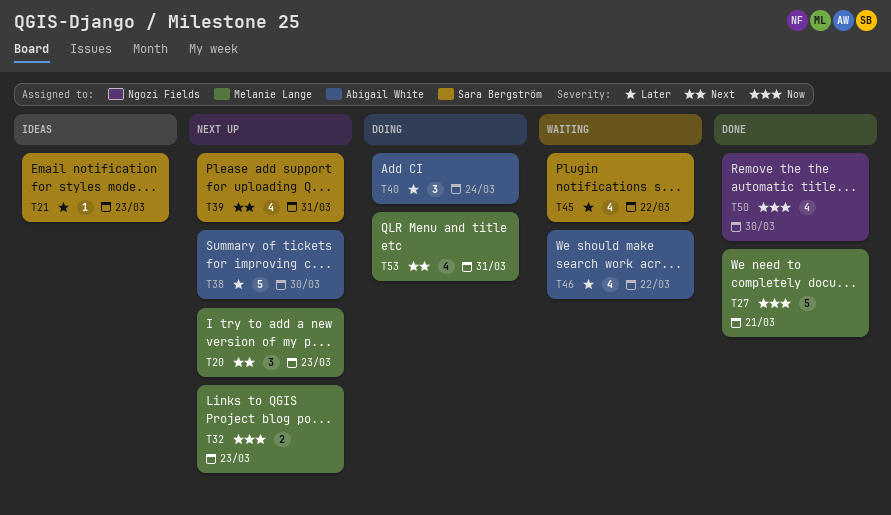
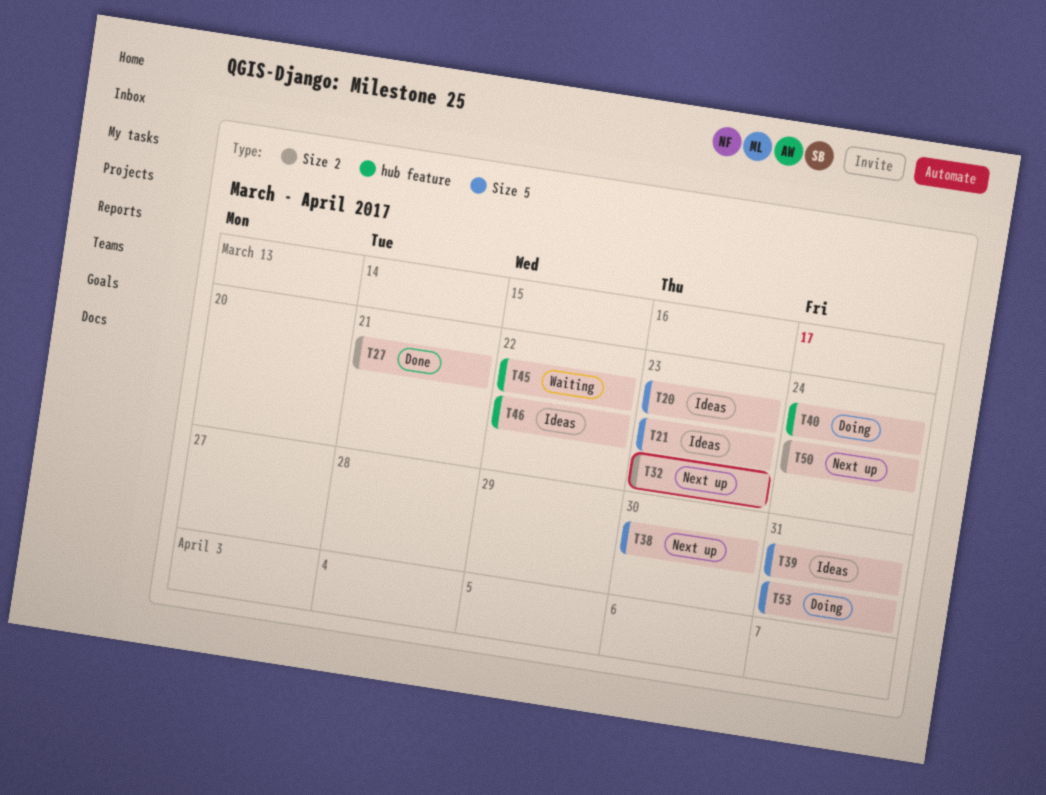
T20, status: Next up -> Ideas
T39, status: Next up -> Ideas
T46, status: Waiting -> Ideas
T50, status: Done -> Next up
T50, due: Mar 30 -> Mar 24

